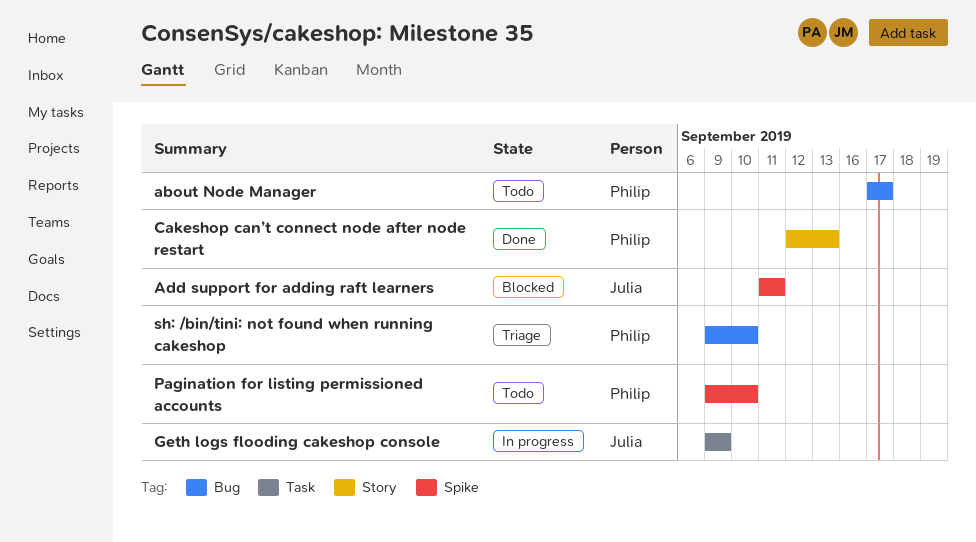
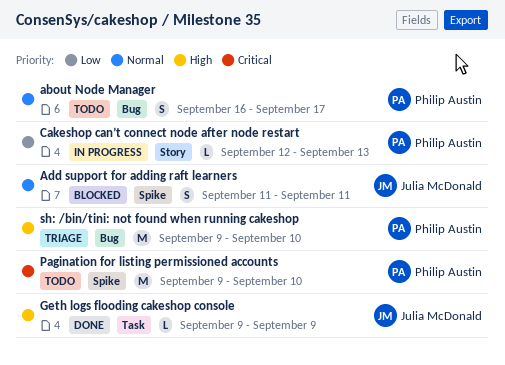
about Node Manager, start: Sep 17 -> Sep 16
Cakeshop can’t connect node after node restart, status: Done -> In progress
Geth logs flooding cakeshop console, status: In progress -> Done

